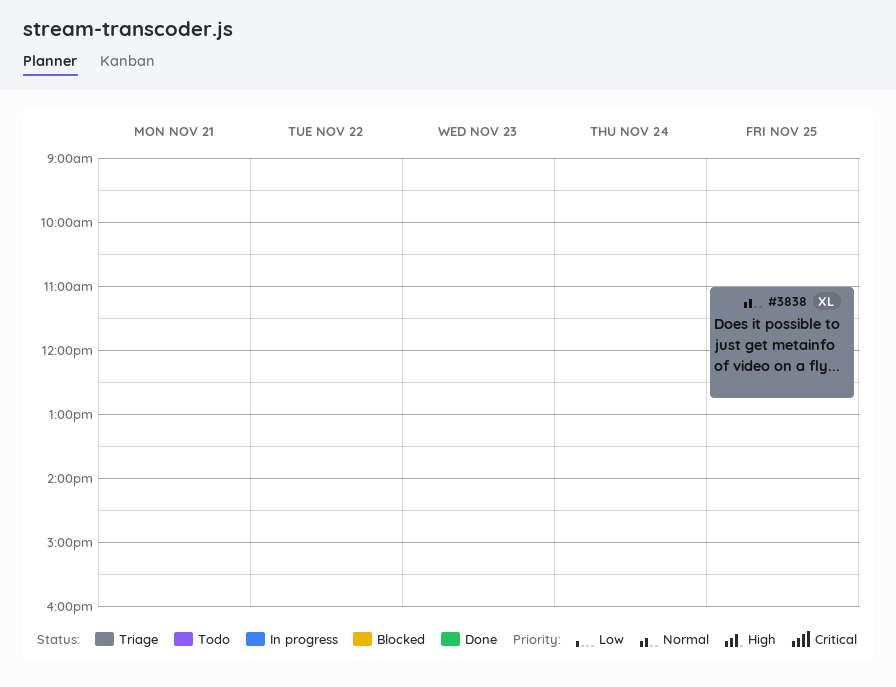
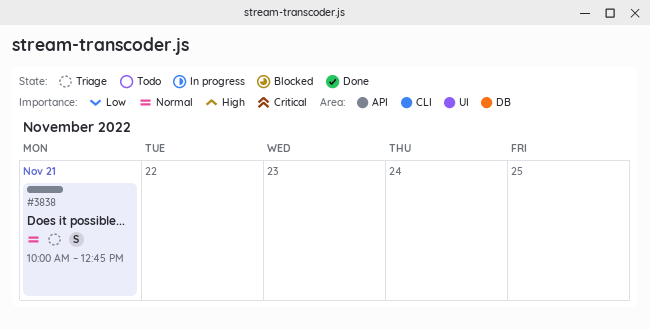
#3838, estimate: XL -> S
#3838, day: Nov 25 -> Nov 21
#3838, begins: 11:00 -> 10:00

